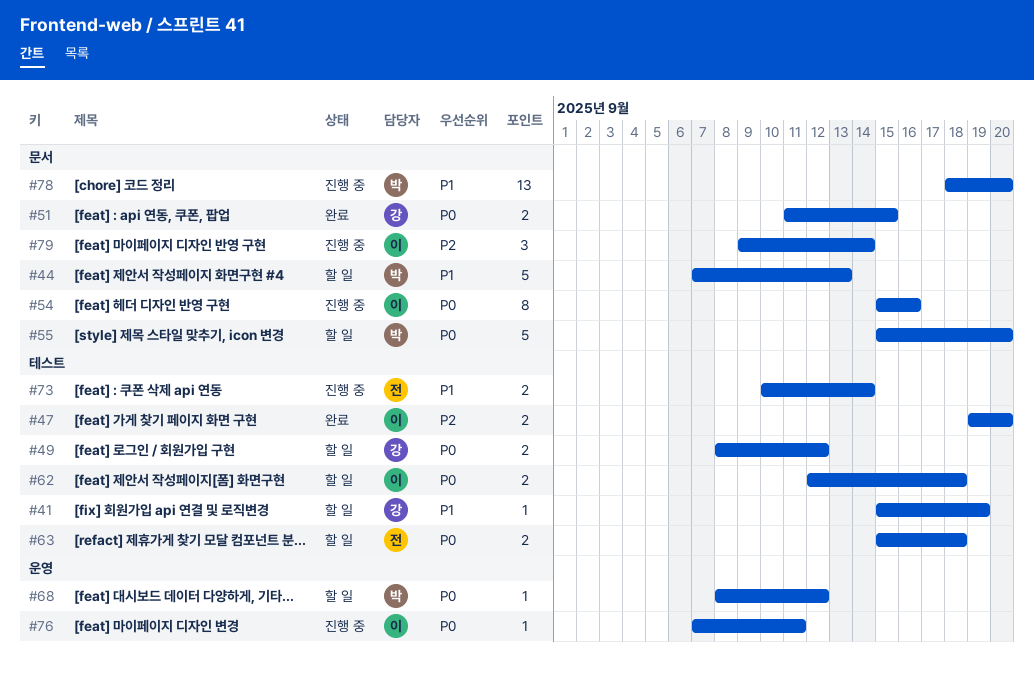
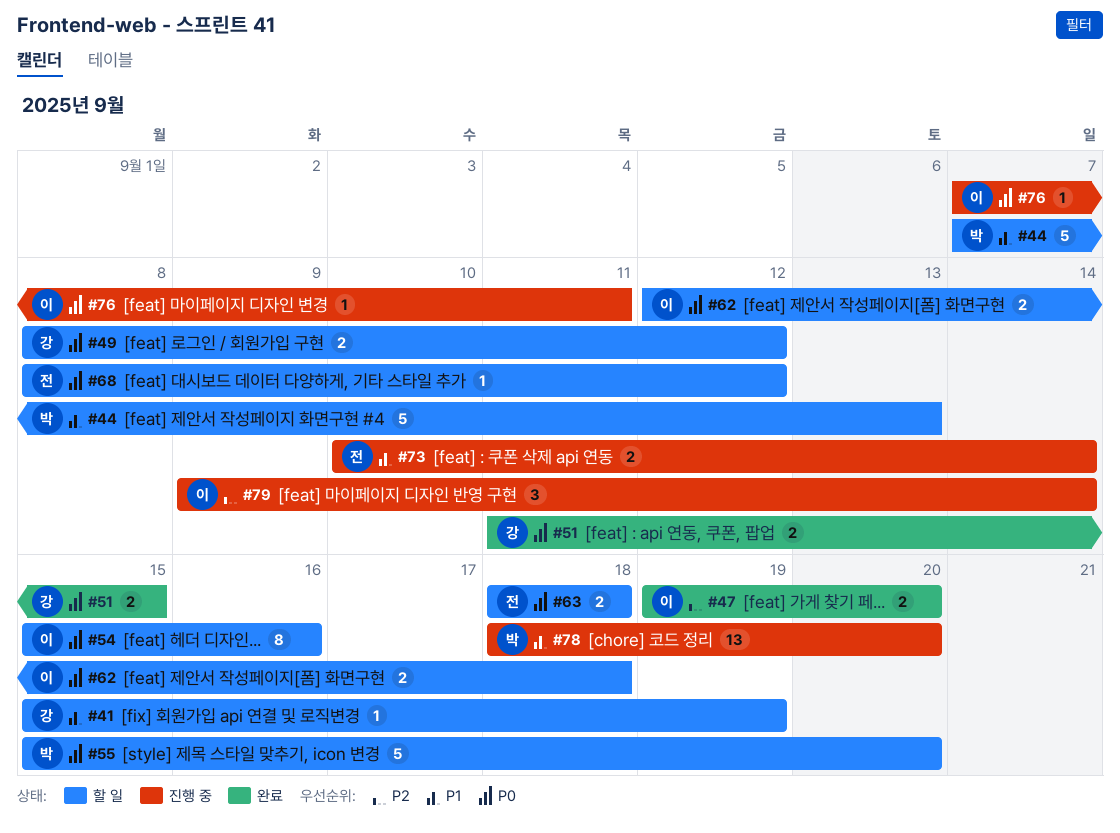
#54, status: 진행 중 -> 할 일
#63, start: Sep 15 -> Sep 18
#68, owner: 박 -> 전

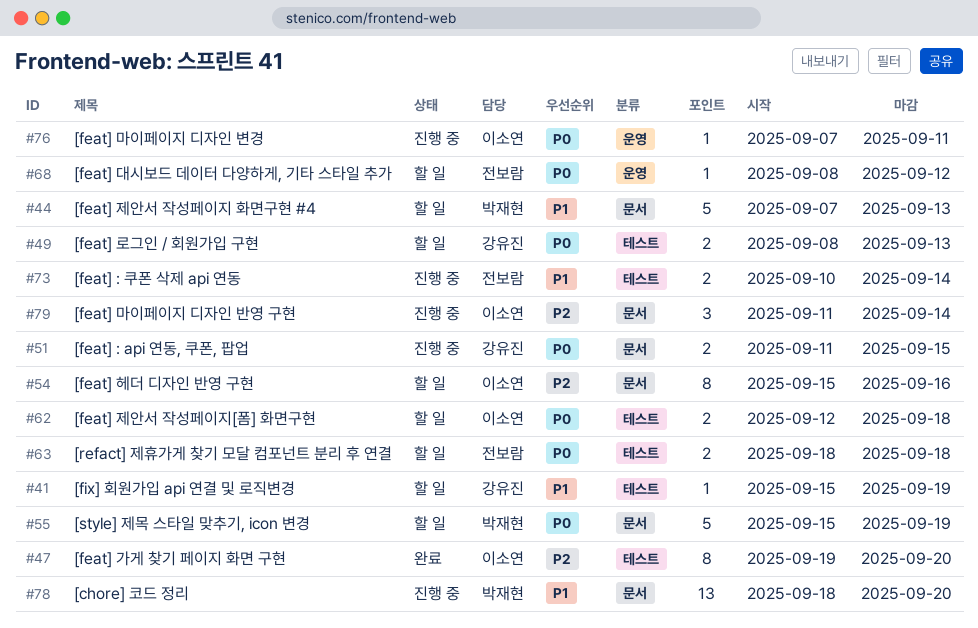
#47, estimate: 2 -> 8
#49, due: Sep 12 -> Sep 13
#51, status: 완료 -> 진행 중
#54, priority: P0 -> P2
#55, due: Sep 20 -> Sep 19
#79, start: Sep 9 -> Sep 11

